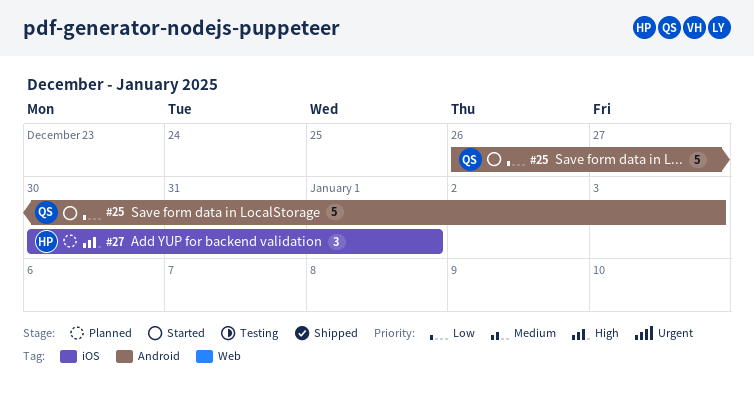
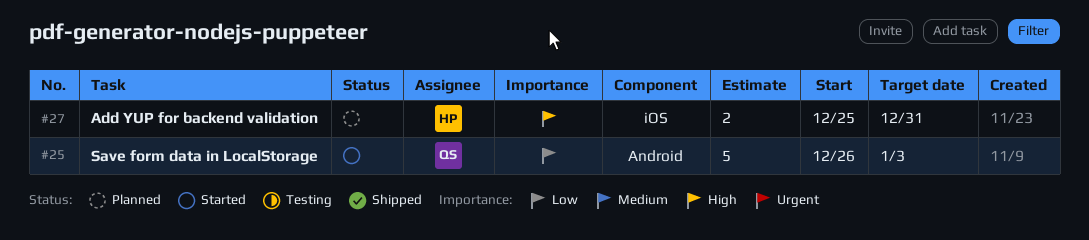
#27, estimate: 3 -> 2
#27, start: Dec 30 -> Dec 25
#27, due: Jan 1 -> Dec 31

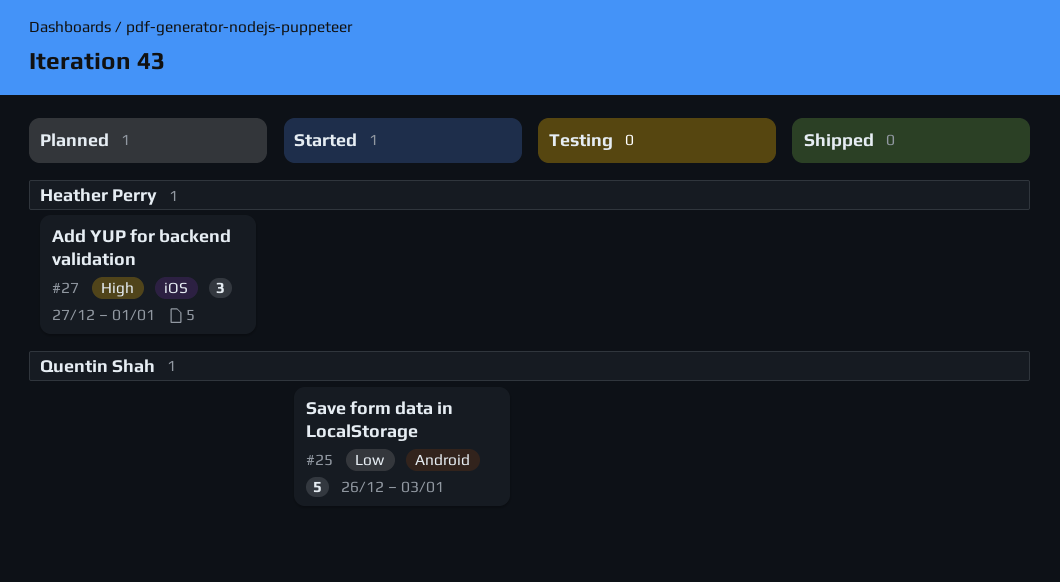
#27, estimate: 2 -> 3
#27, start: Dec 25 -> Dec 27
#27, due: Dec 31 -> Jan 1

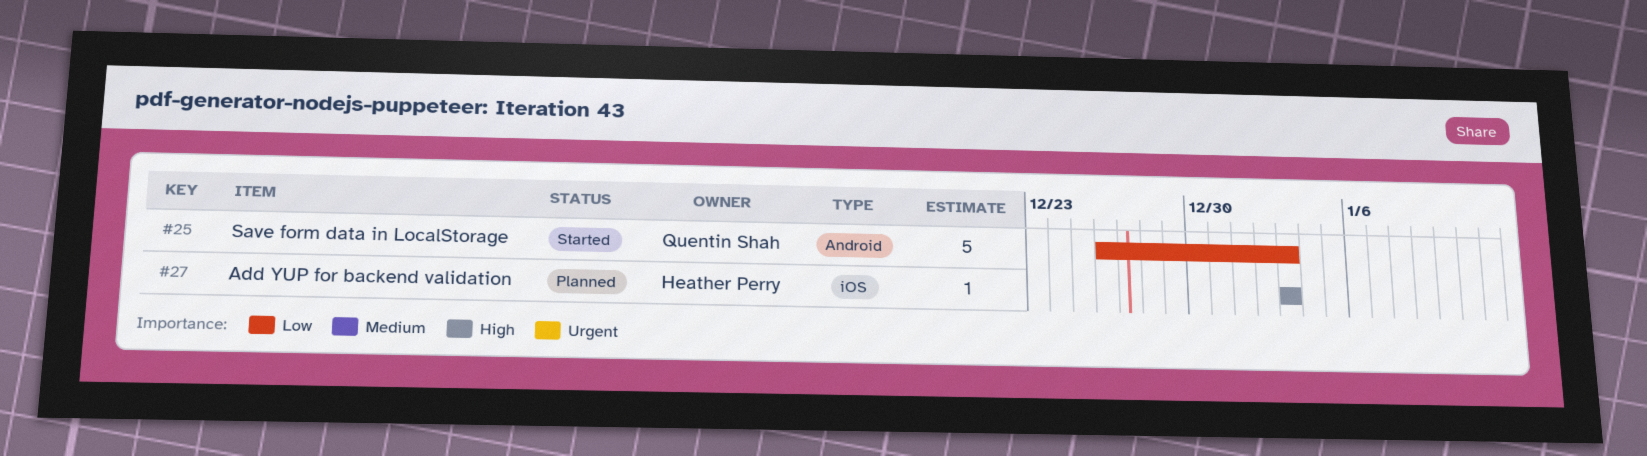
#27, estimate: 3 -> 1
#27, start: Dec 27 -> Jan 3
#27, due: Jan 1 -> Jan 3

